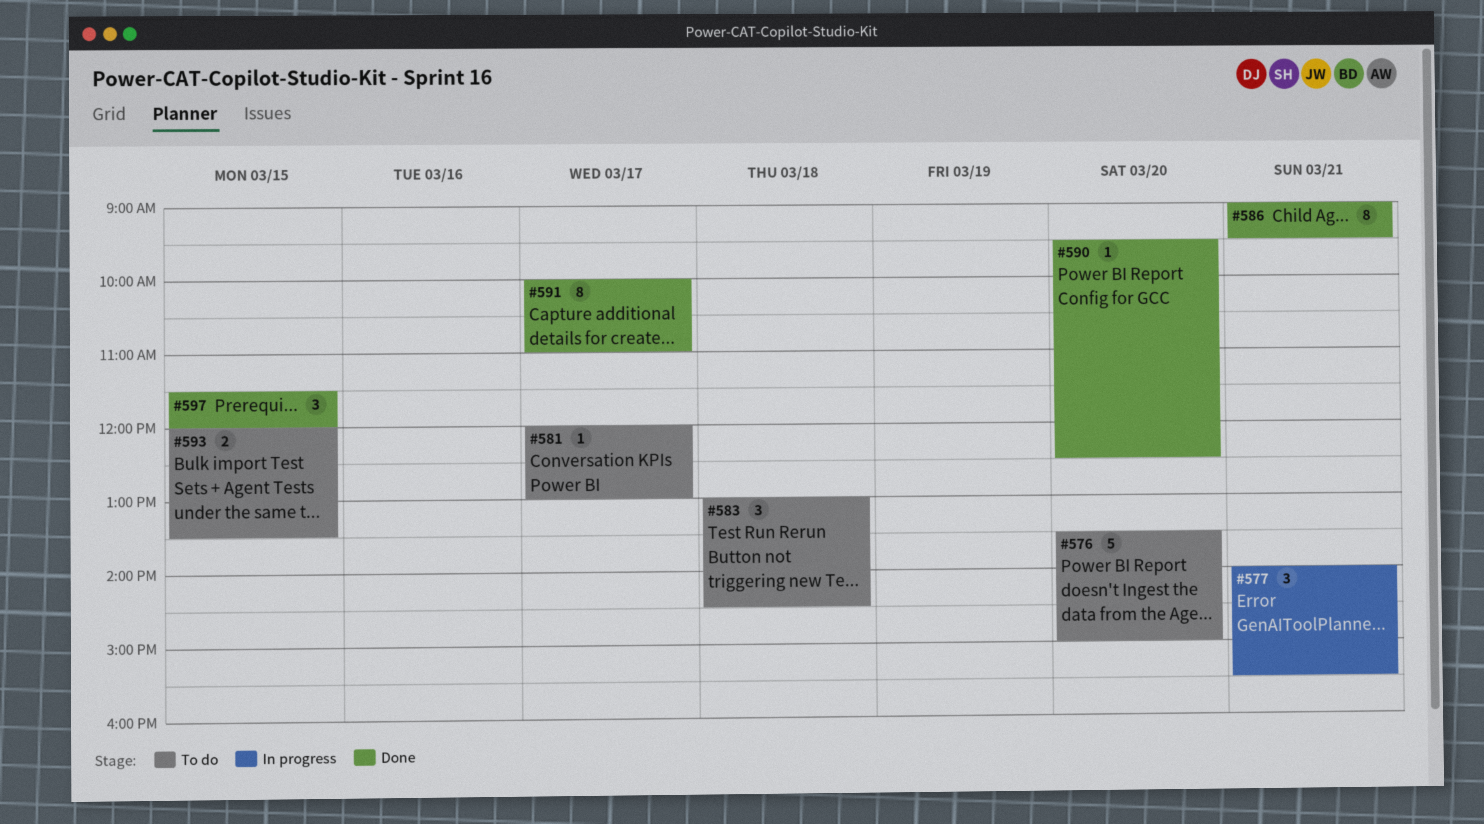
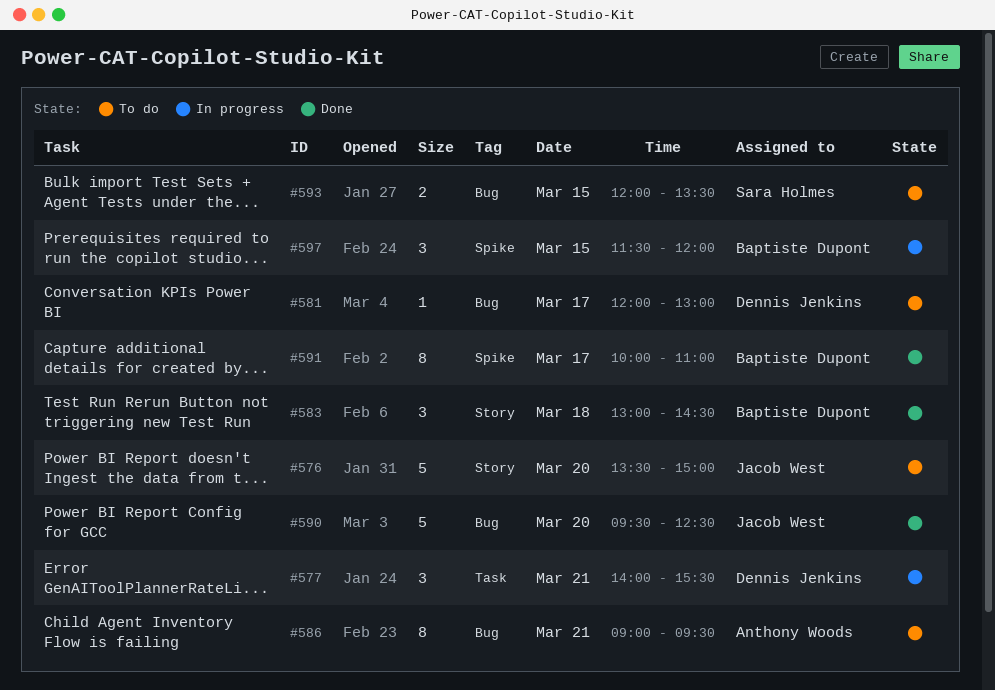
#583, status: To do -> Done
#586, status: Done -> To do
#590, estimate: 1 -> 5
#597, status: Done -> In progress

